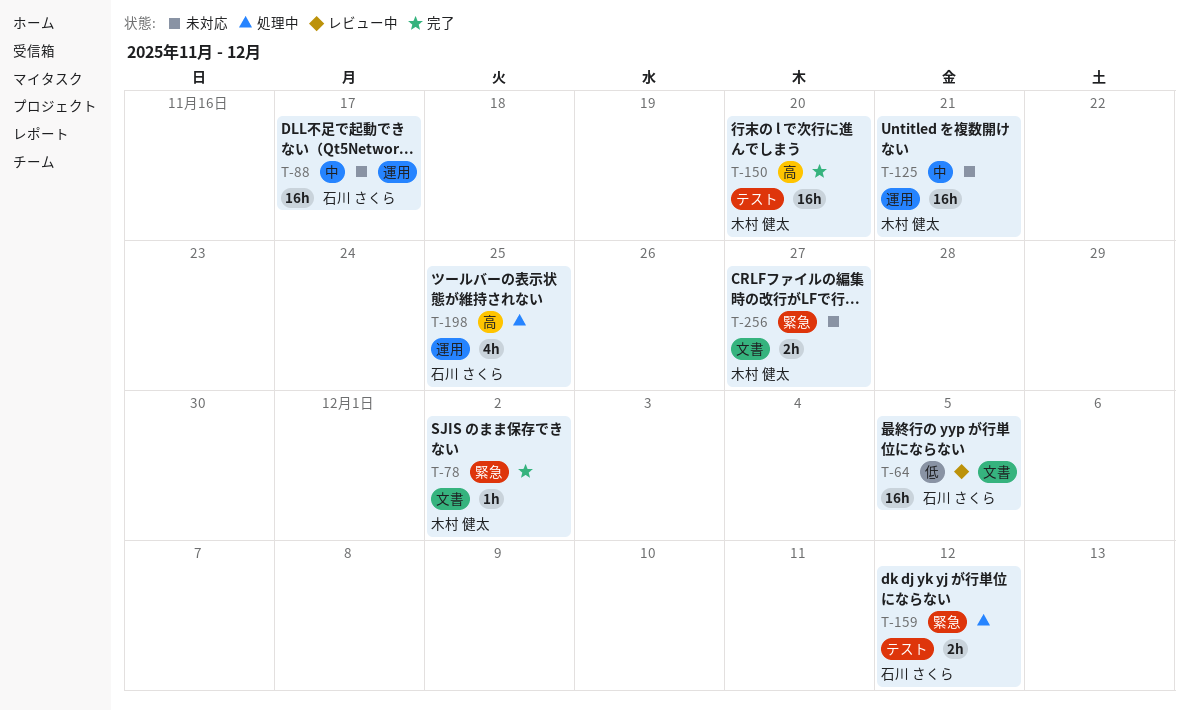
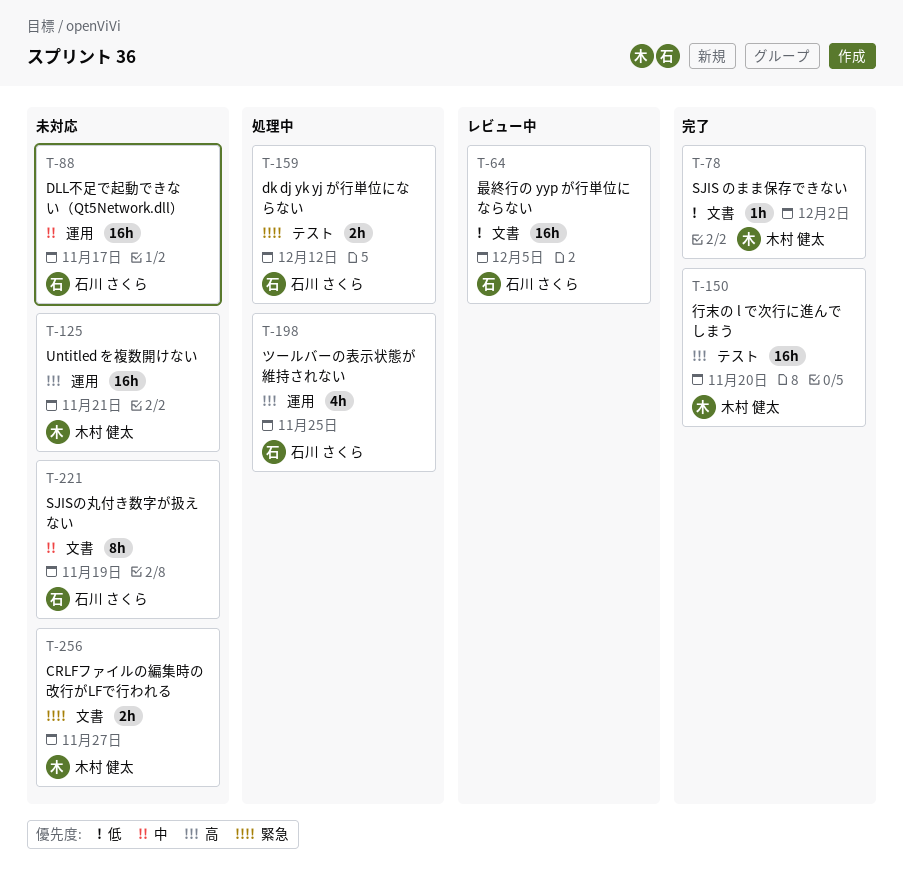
T-78, priority: 緊急 -> 低
T-125, priority: 中 -> 高
T-221: none -> present

